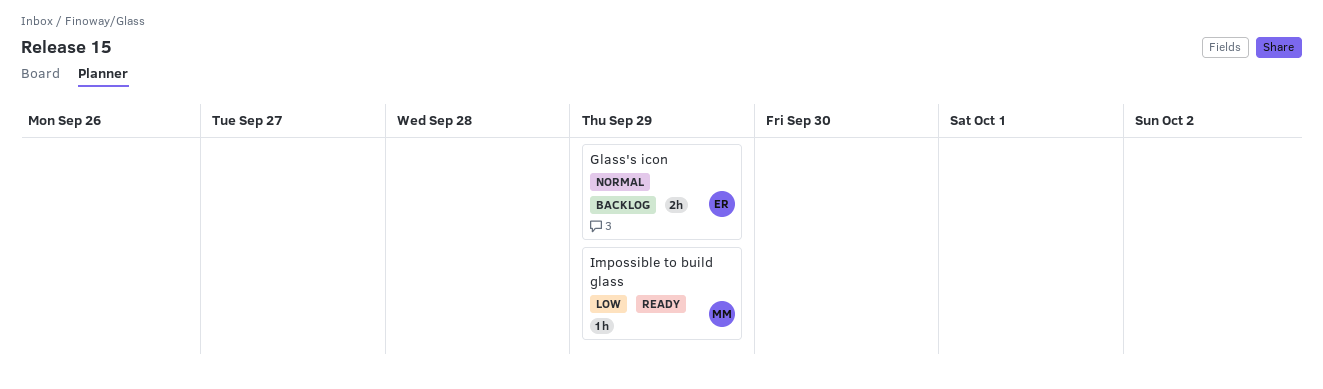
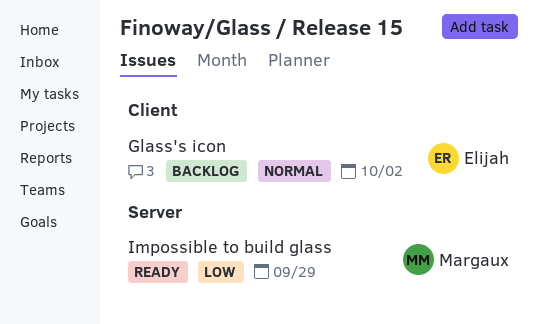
Glass's icon, due: Sep 29 -> Oct 2

